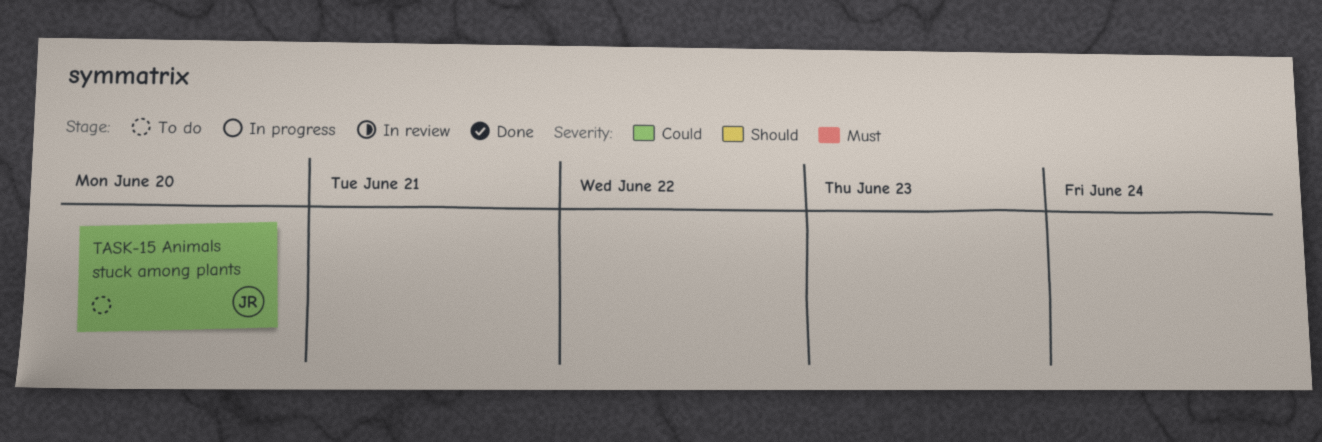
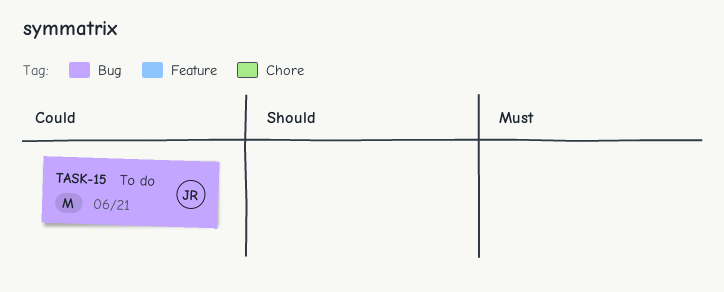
TASK-15, due: Jun 20 -> Jun 21

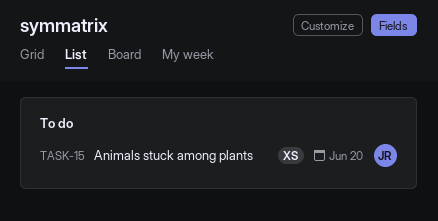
TASK-15, estimate: M -> XS
TASK-15, due: Jun 21 -> Jun 20

